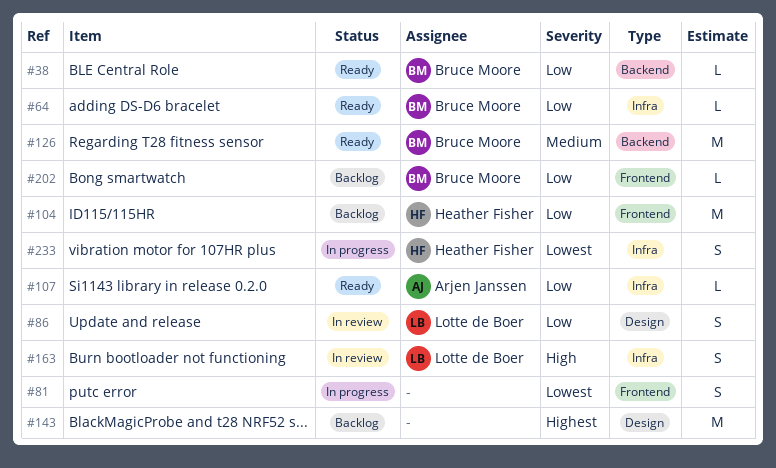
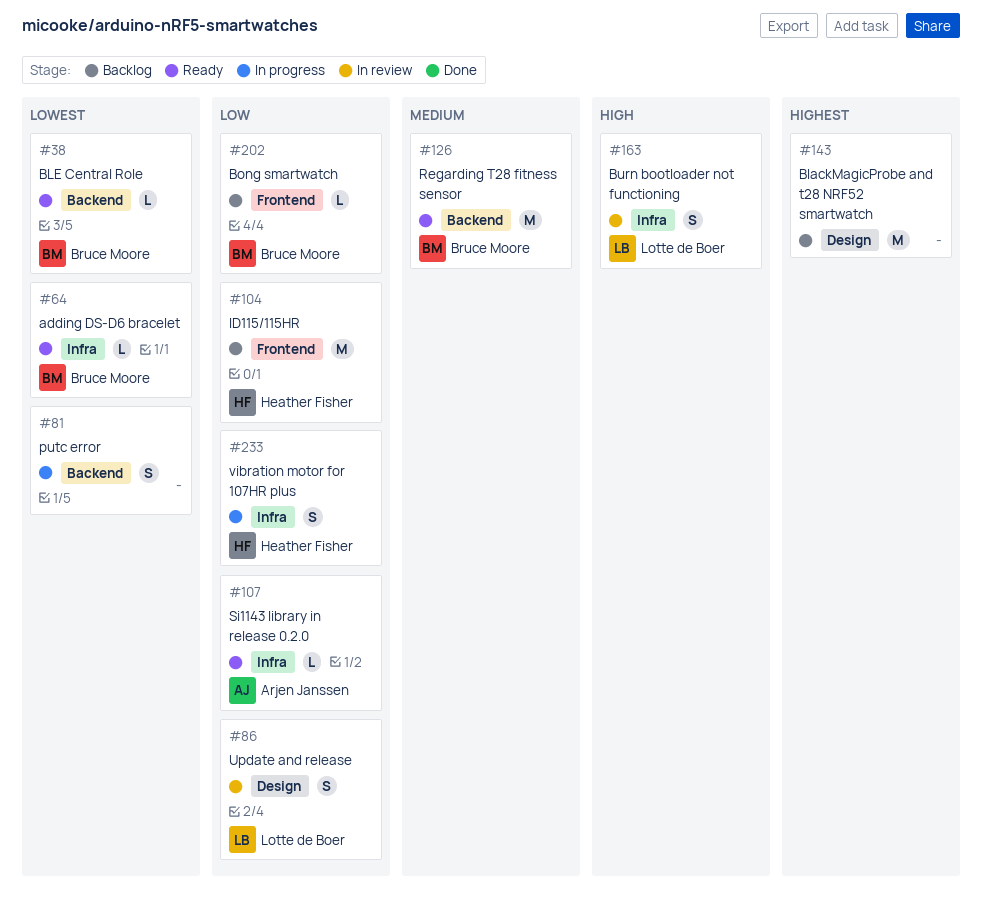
#38, priority: Low -> Lowest
#64, priority: Low -> Lowest
#81, label: Frontend -> Backend
#233, priority: Lowest -> Low

